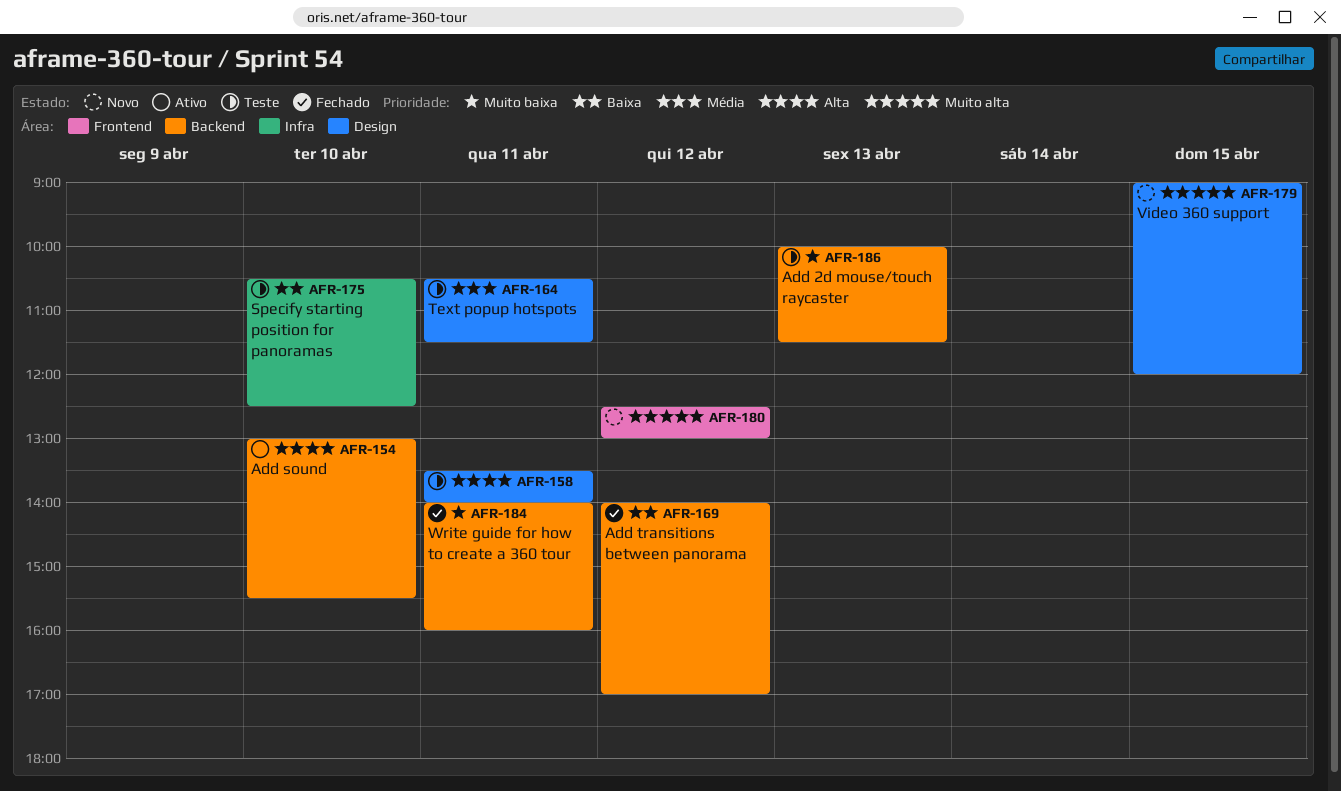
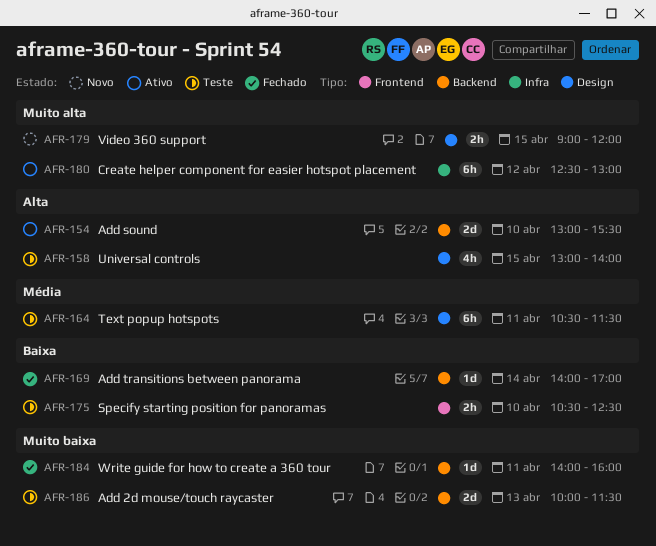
AFR-158, day: Apr 11 -> Apr 15
AFR-158, begins: 13:30 -> 13:00
AFR-169, day: Apr 12 -> Apr 14
AFR-175, label: Infra -> Frontend
AFR-180, status: Novo -> Ativo
AFR-180, label: Frontend -> Infra

